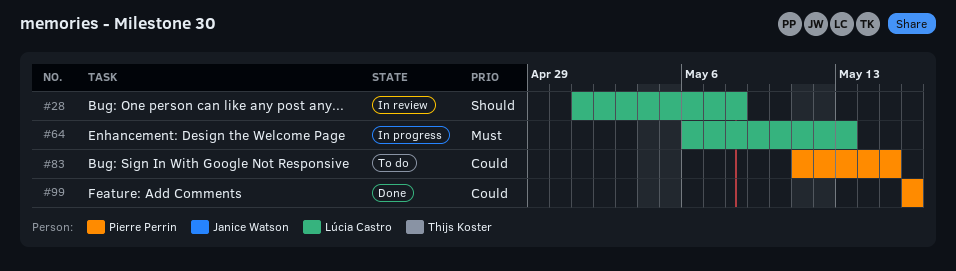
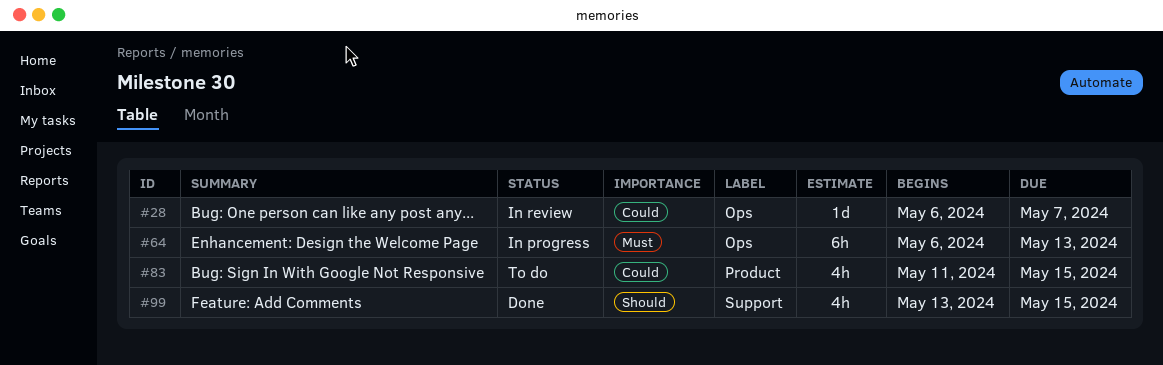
#28, priority: Should -> Could
#28, start: May 1 -> May 6
#28, due: May 8 -> May 7
#99, priority: Could -> Should
#99, start: May 16 -> May 13
#99, due: May 16 -> May 15

